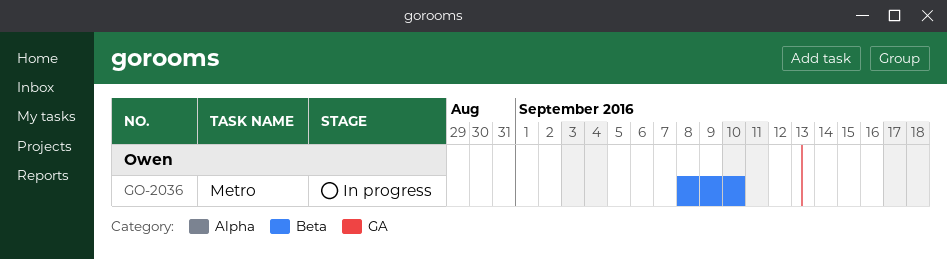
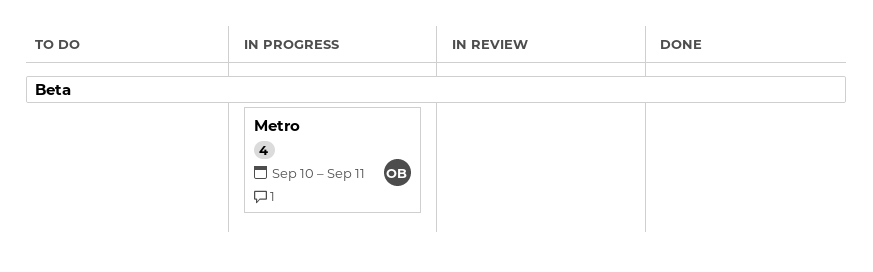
Metro, start: Sep 8 -> Sep 10
Metro, due: Sep 10 -> Sep 11

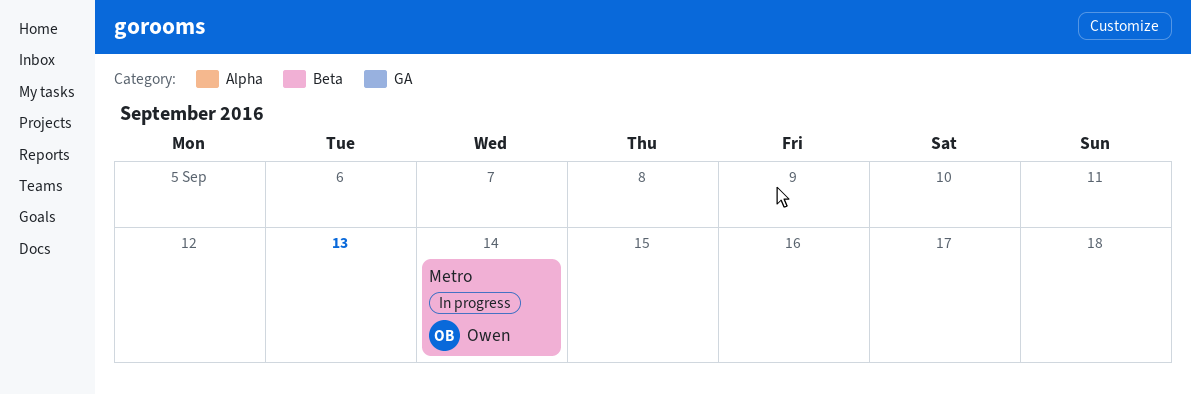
Metro, due: Sep 11 -> Sep 14

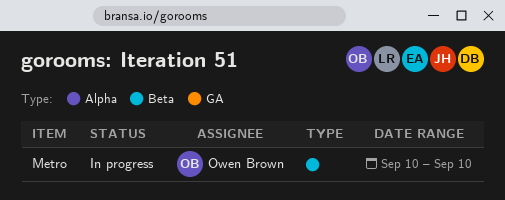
Metro, due: Sep 14 -> Sep 10

